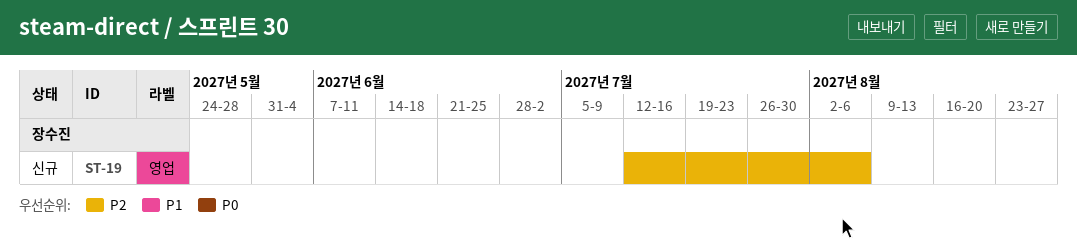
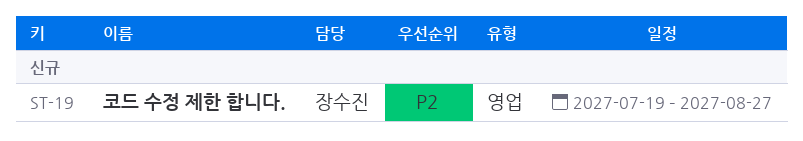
ST-19, start: Jul 12 -> Jul 19
ST-19, due: Aug 6 -> Aug 27

